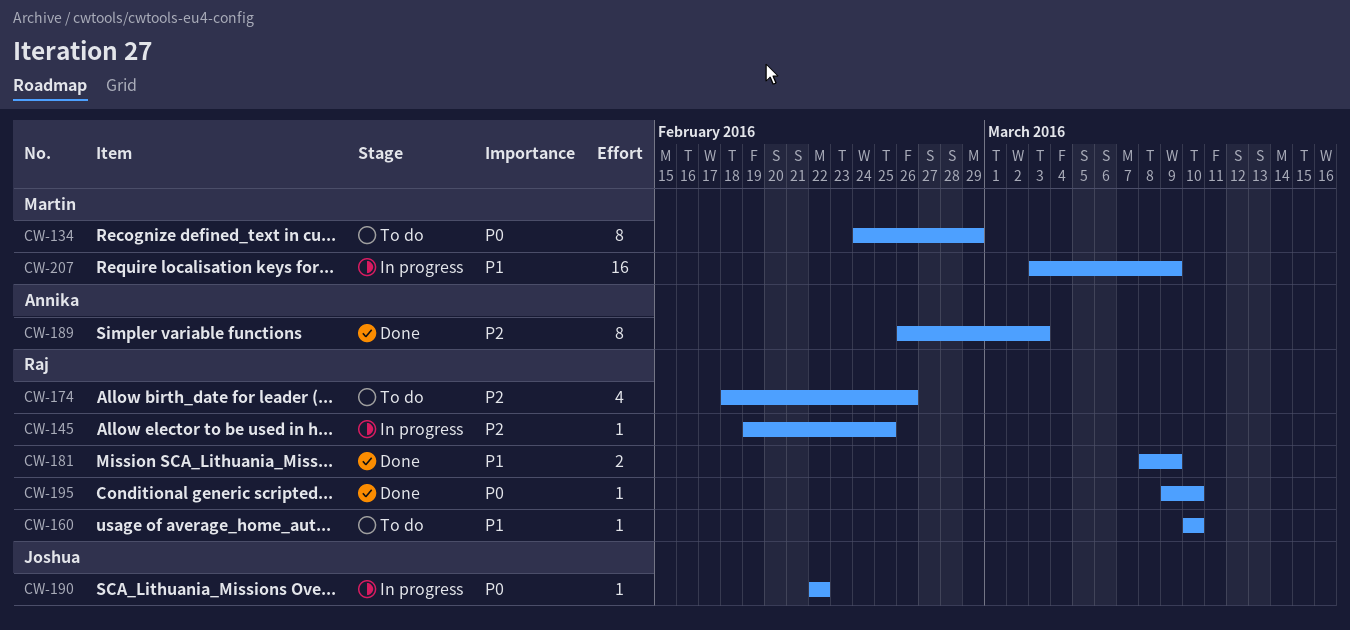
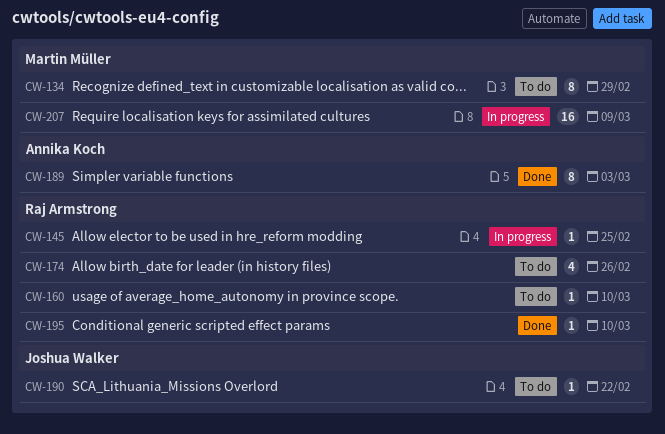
CW-181: present -> none
CW-190, status: In progress -> To do

